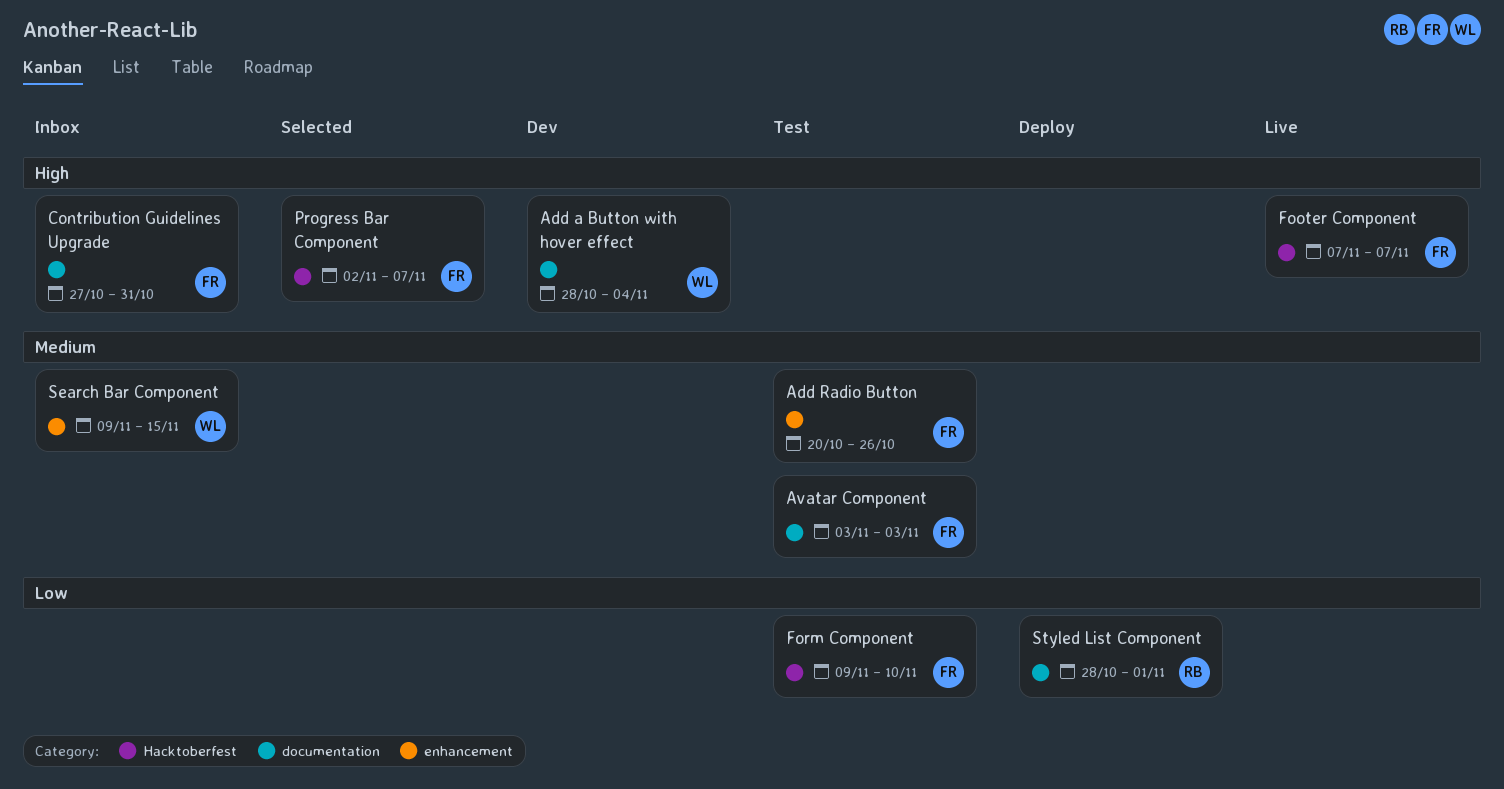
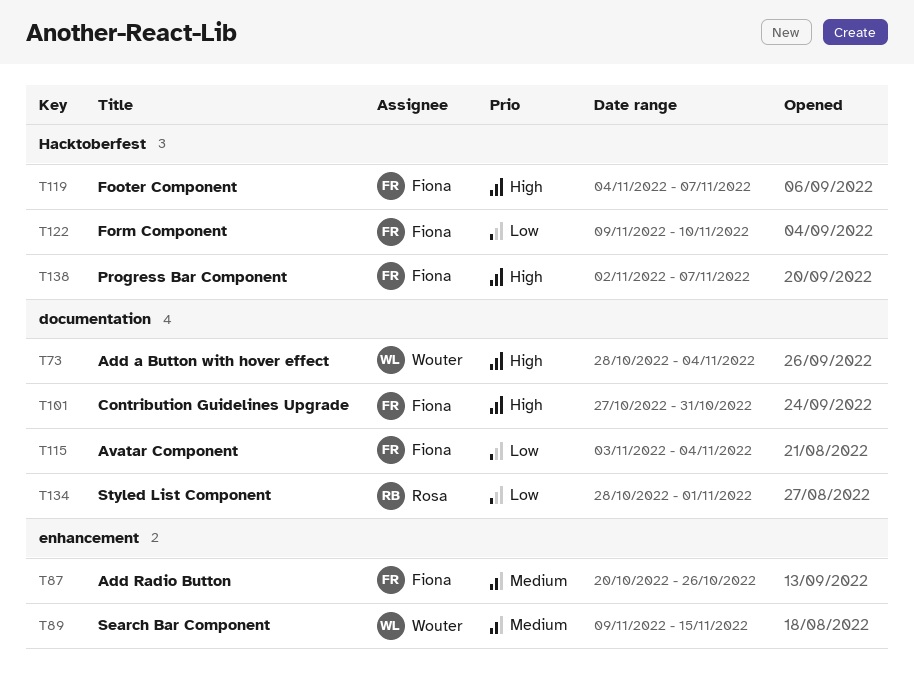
Avatar Component, priority: Medium -> Low
Avatar Component, due: Nov 3 -> Nov 4
Footer Component, start: Nov 7 -> Nov 4

